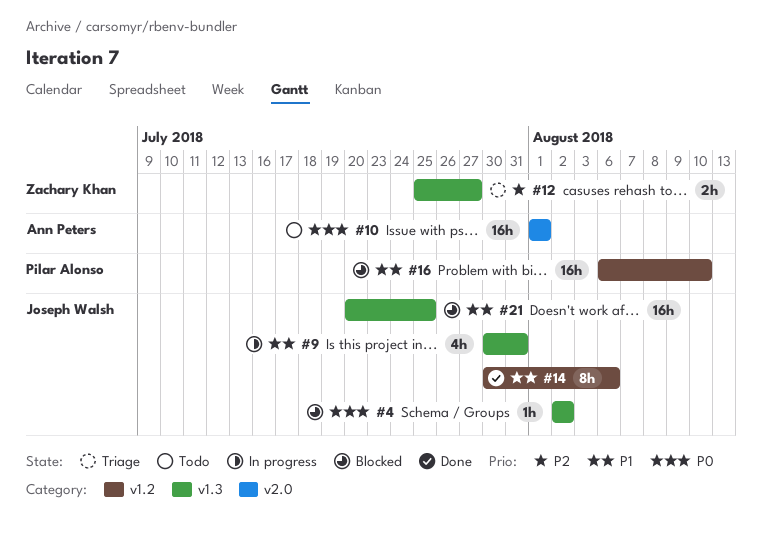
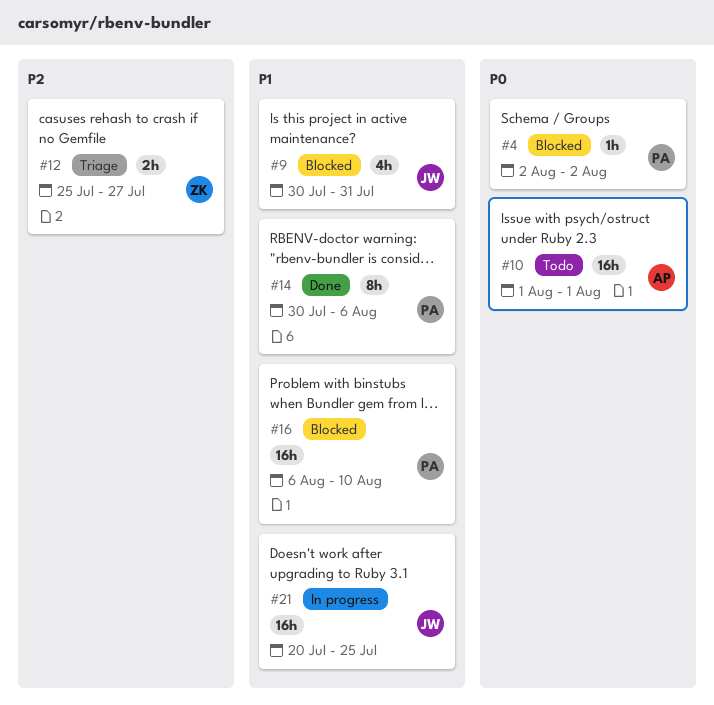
#4, owner: Joseph Walsh -> Pilar Alonso
#9, status: In progress -> Blocked
#14, owner: Joseph Walsh -> Pilar Alonso
#21, status: Blocked -> In progress

